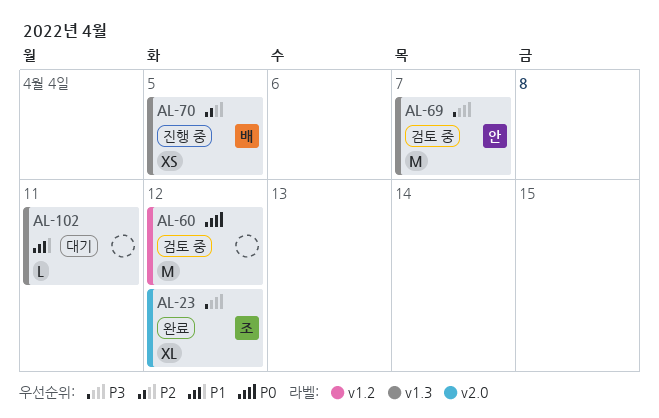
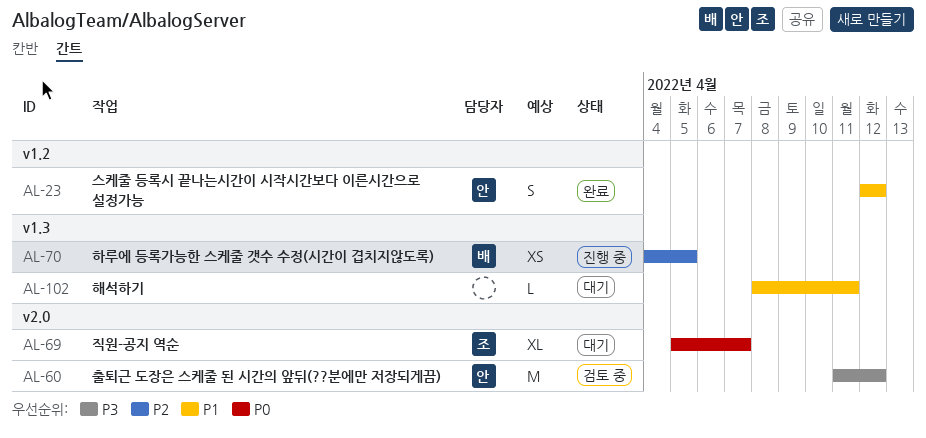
AL-23, owner: 조 -> 안
AL-23, priority: P3 -> P1
AL-23, label: v2.0 -> v1.2
AL-23, estimate: XL -> S
AL-60, owner: none -> 안
AL-60, priority: P0 -> P3
AL-60, label: v1.2 -> v2.0
AL-69, status: 검토 중 -> 대기
AL-69, owner: 안 -> 조
AL-69, priority: P3 -> P0
AL-69, label: v1.3 -> v2.0
AL-69, estimate: M -> XL

